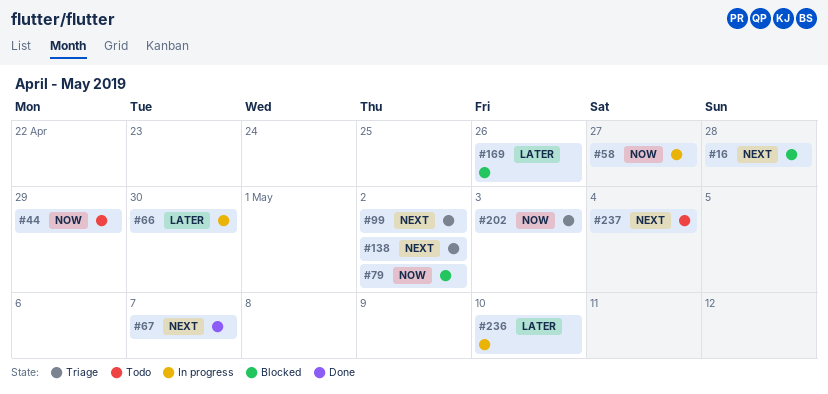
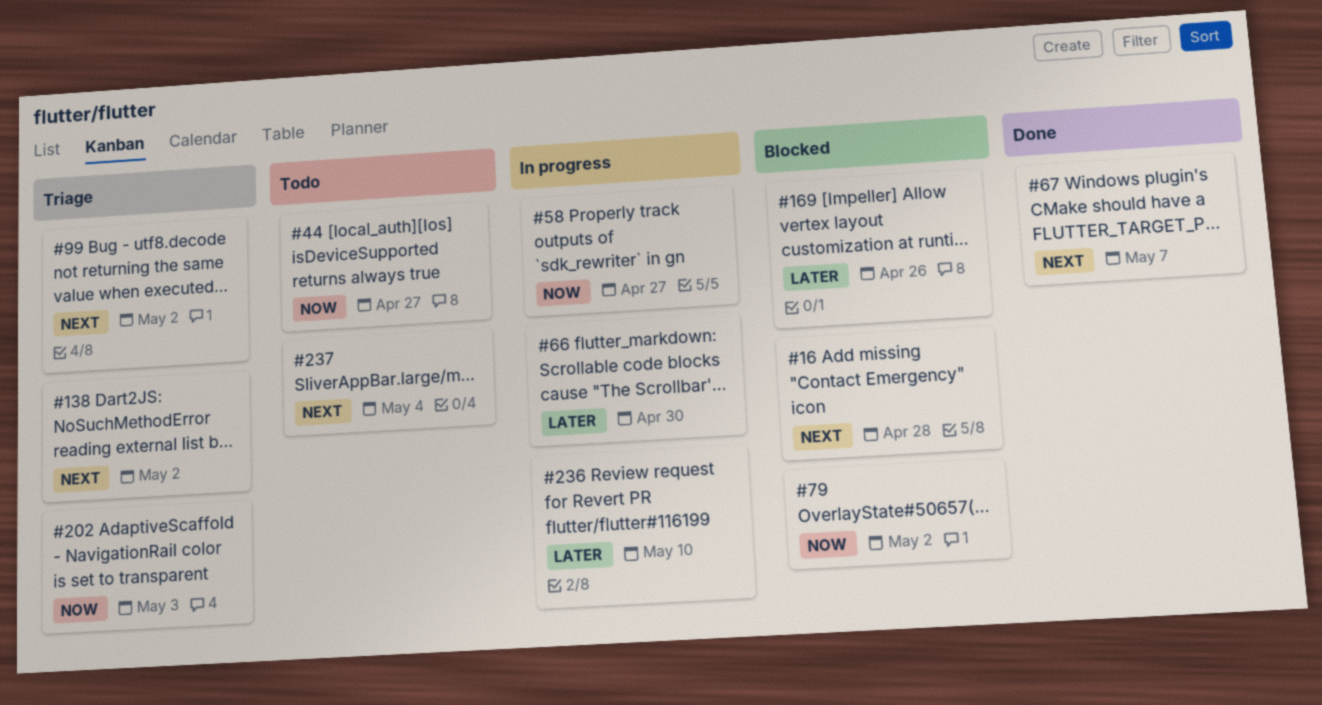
#44, due: Apr 29 -> Apr 27

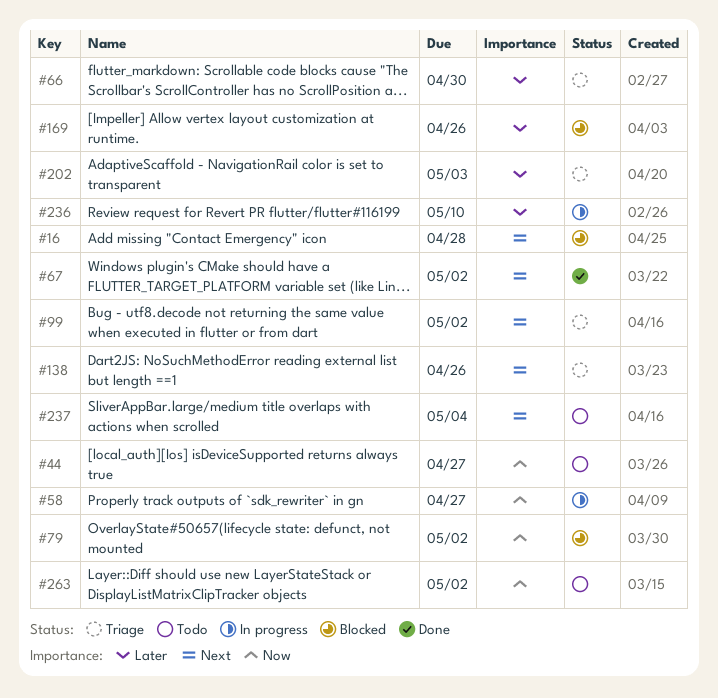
#66, status: In progress -> Triage
#67, due: May 7 -> May 2
#138, due: May 2 -> Apr 26
#202, priority: Now -> Later
#263: none -> present

